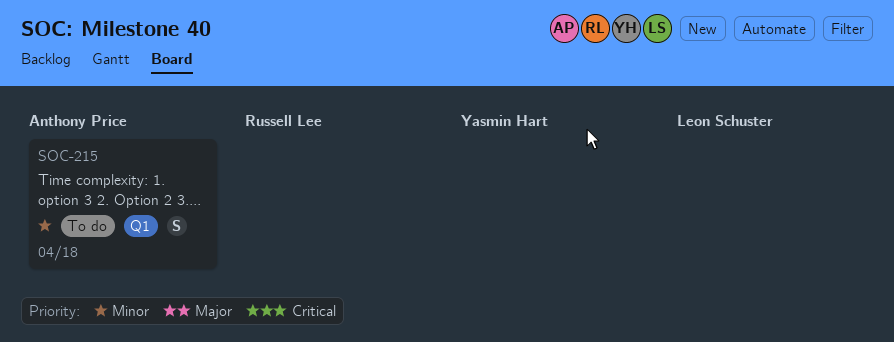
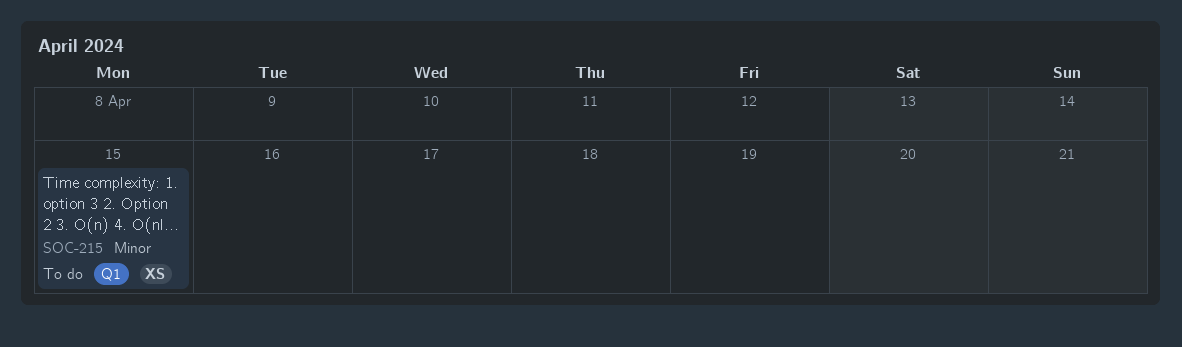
SOC-215, estimate: S -> XS
SOC-215, due: Apr 18 -> Apr 15

